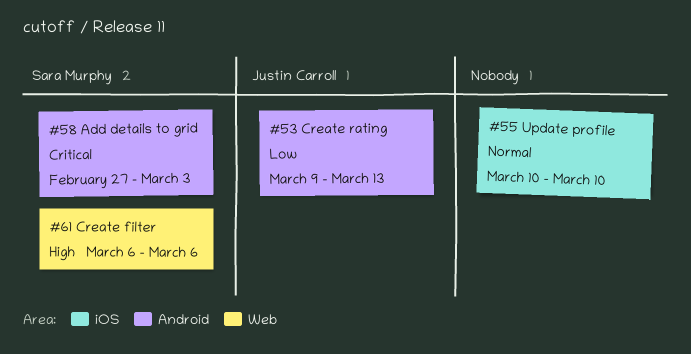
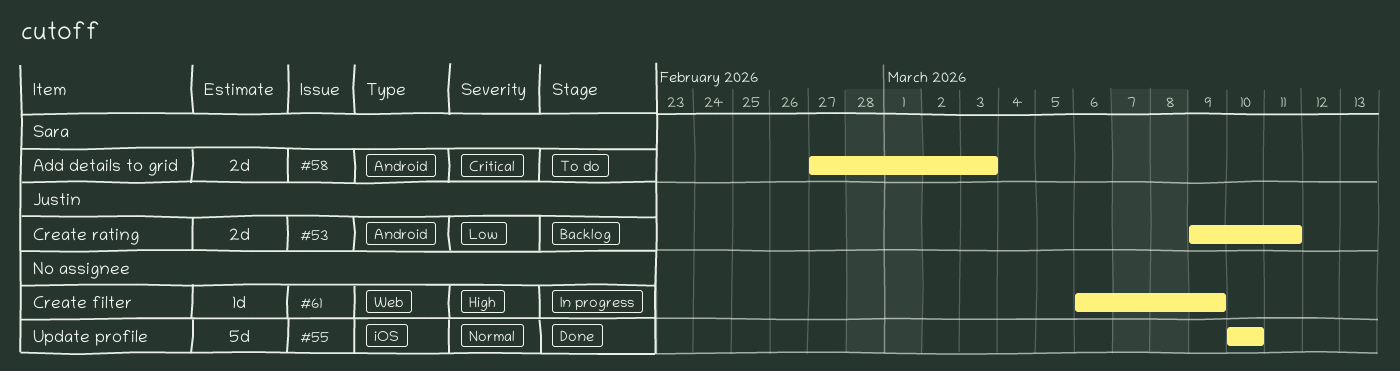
#53, due: Mar 13 -> Mar 11
#61, owner: Sara Murphy -> none
#61, due: Mar 6 -> Mar 9

